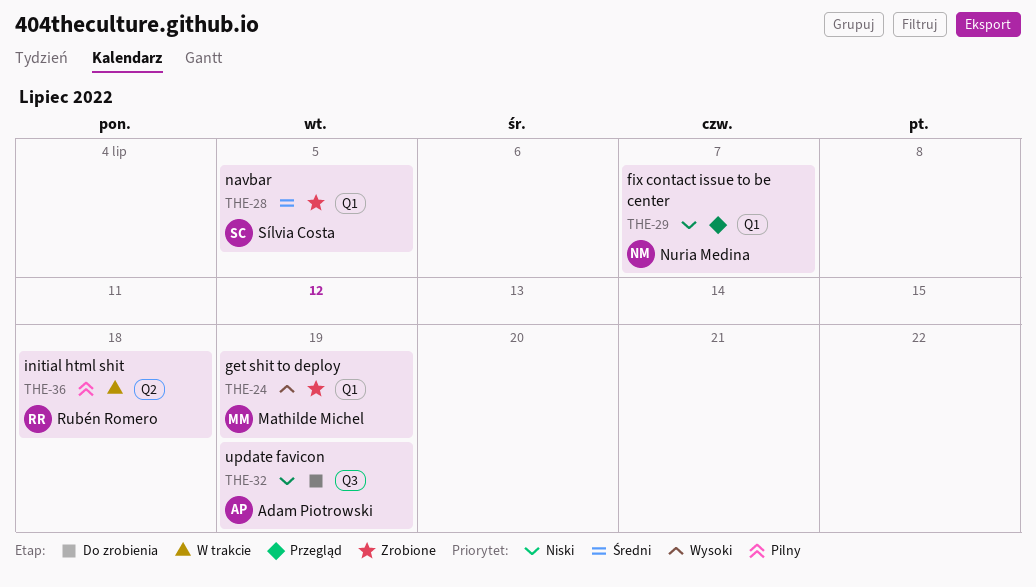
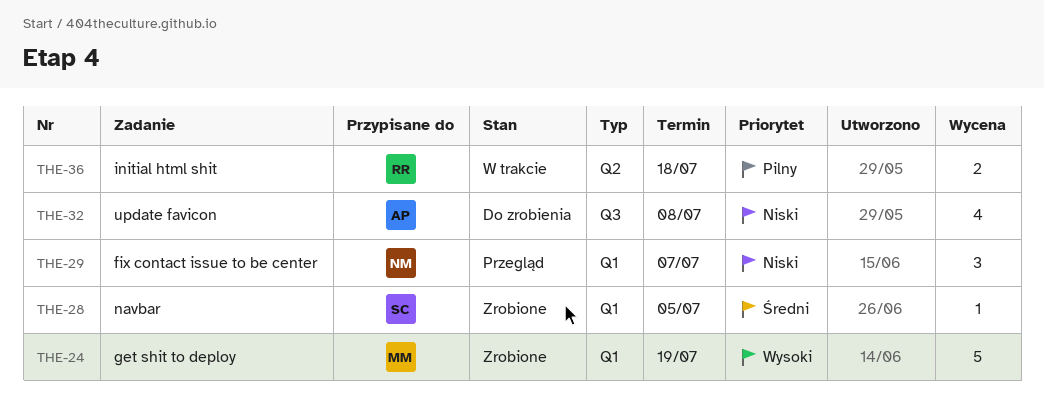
THE-32, due: Jul 19 -> Jul 8

